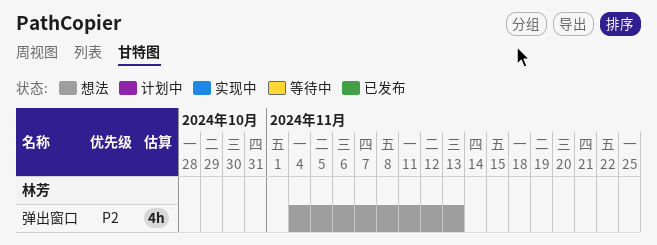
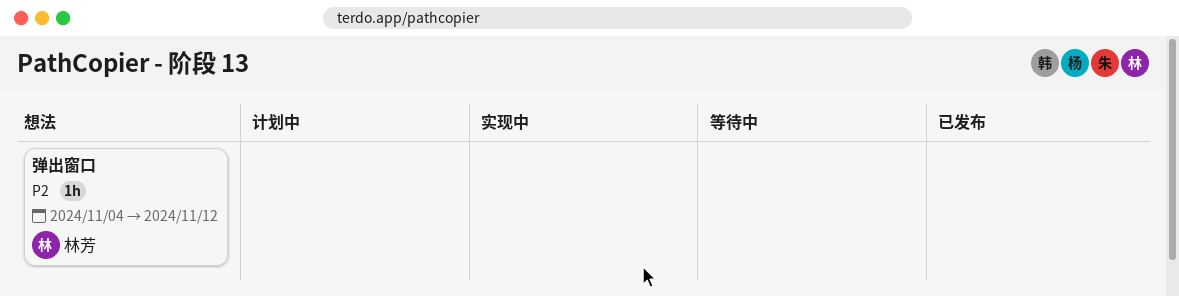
弹出窗口, estimate: 4h -> 1h
弹出窗口, due: Nov 13 -> Nov 12

